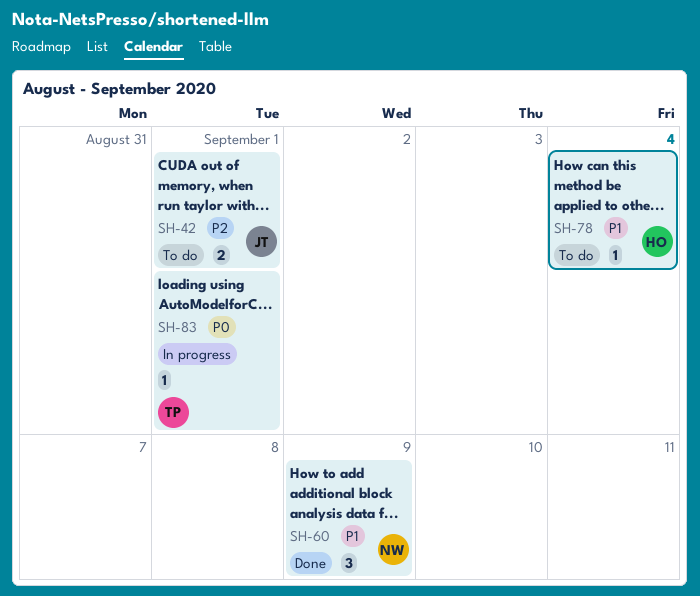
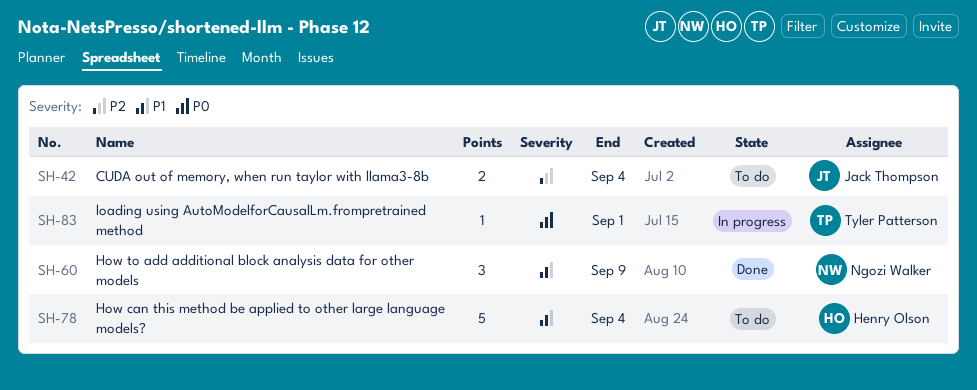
SH-42, due: Sep 1 -> Sep 4
SH-78, estimate: 1 -> 5

